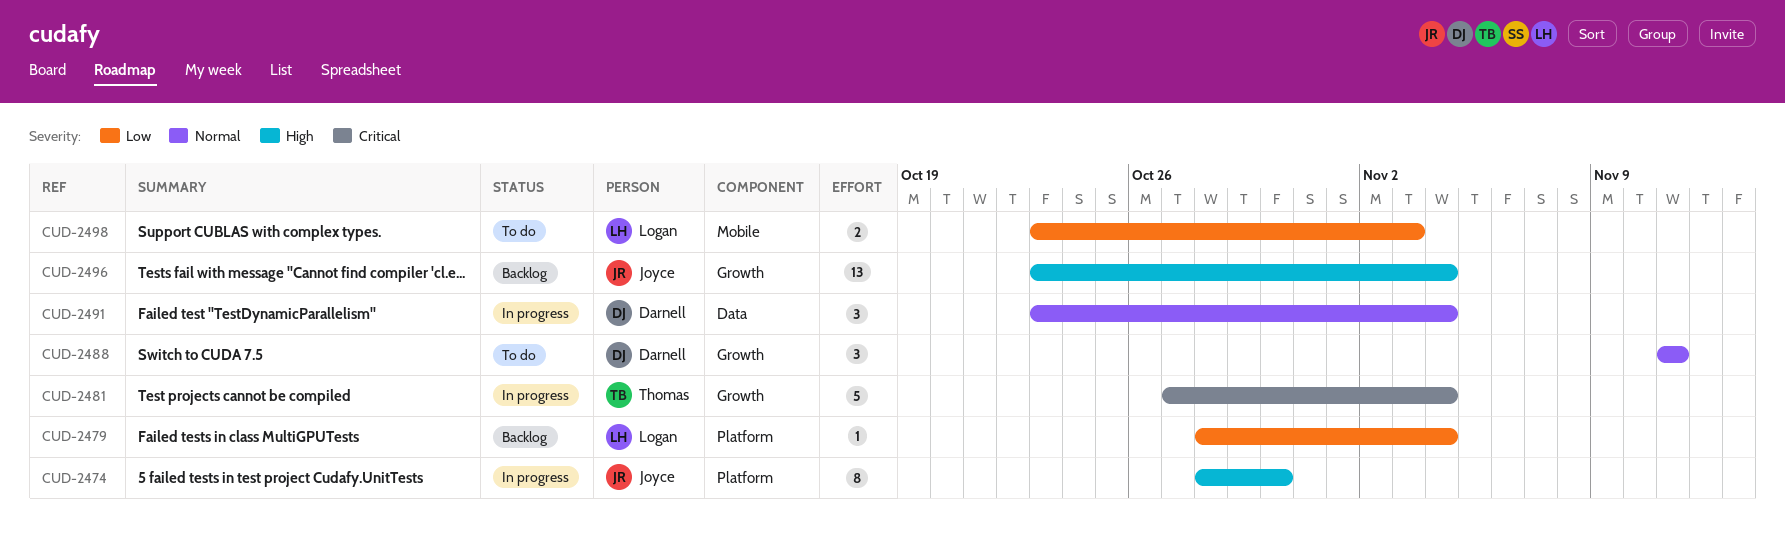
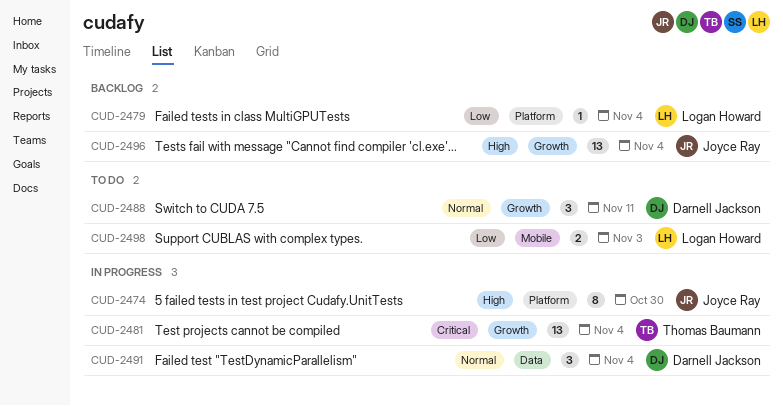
CUD-2481, estimate: 5 -> 13

